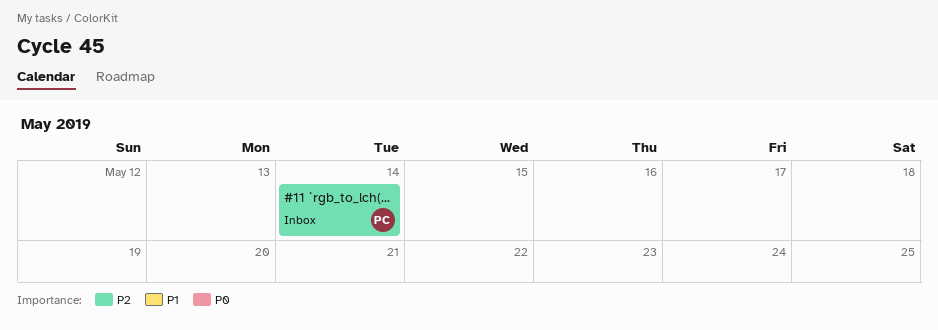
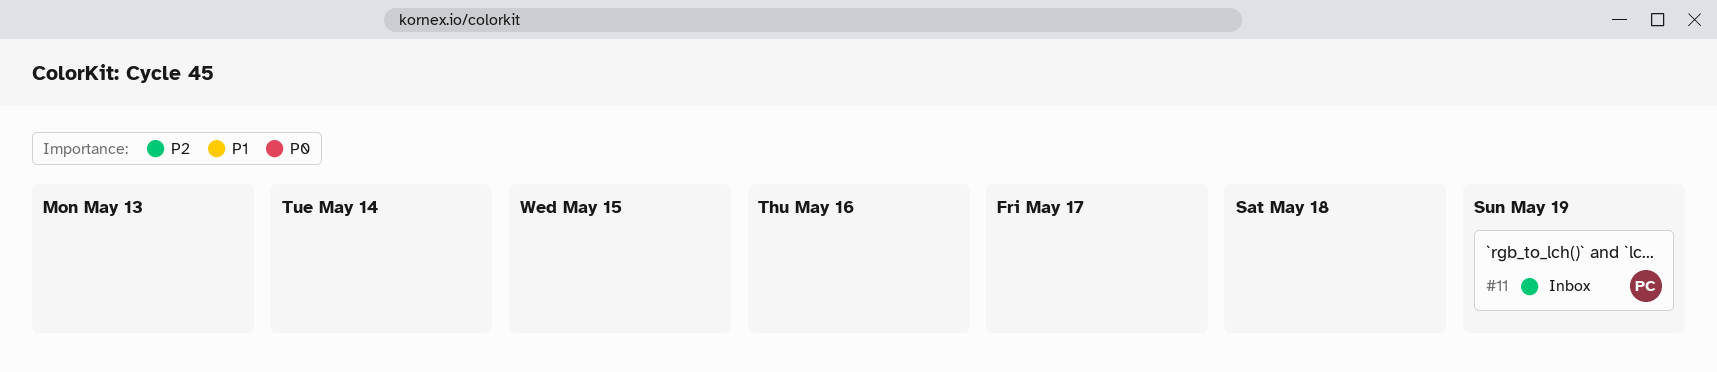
#11, due: May 14 -> May 19

